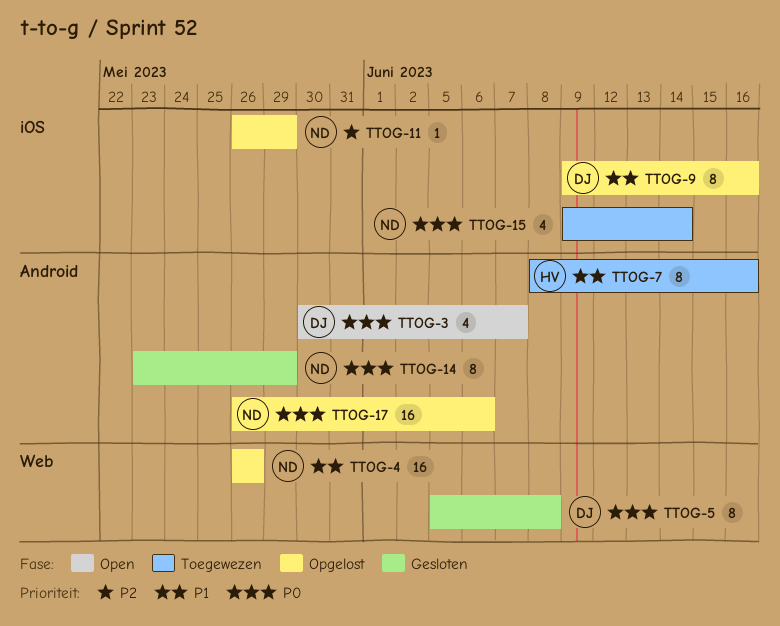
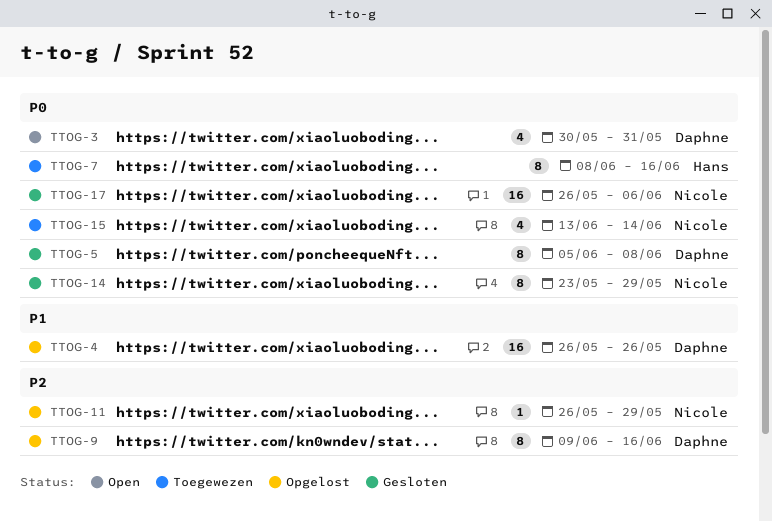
TTOG-3, due: Jun 7 -> May 31
TTOG-4, owner: Nicole -> Daphne
TTOG-7, priority: P1 -> P0
TTOG-9, priority: P1 -> P2
TTOG-15, start: Jun 9 -> Jun 13
TTOG-17, status: Opgelost -> Gesloten

